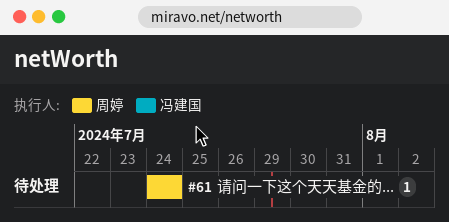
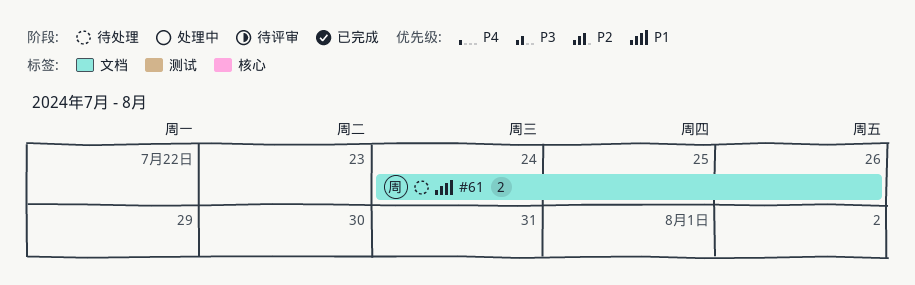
#61, estimate: 1 -> 2
#61, due: Jul 24 -> Jul 26

